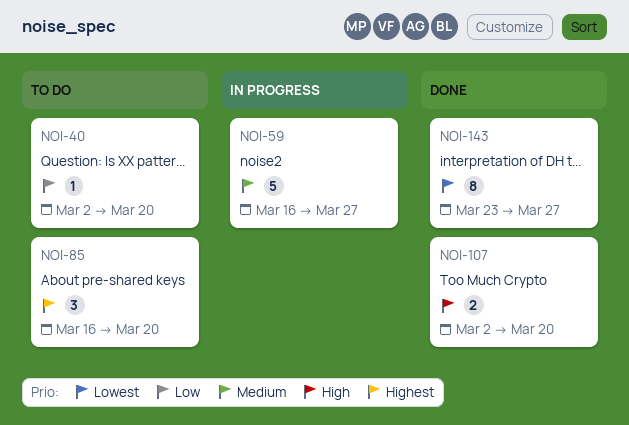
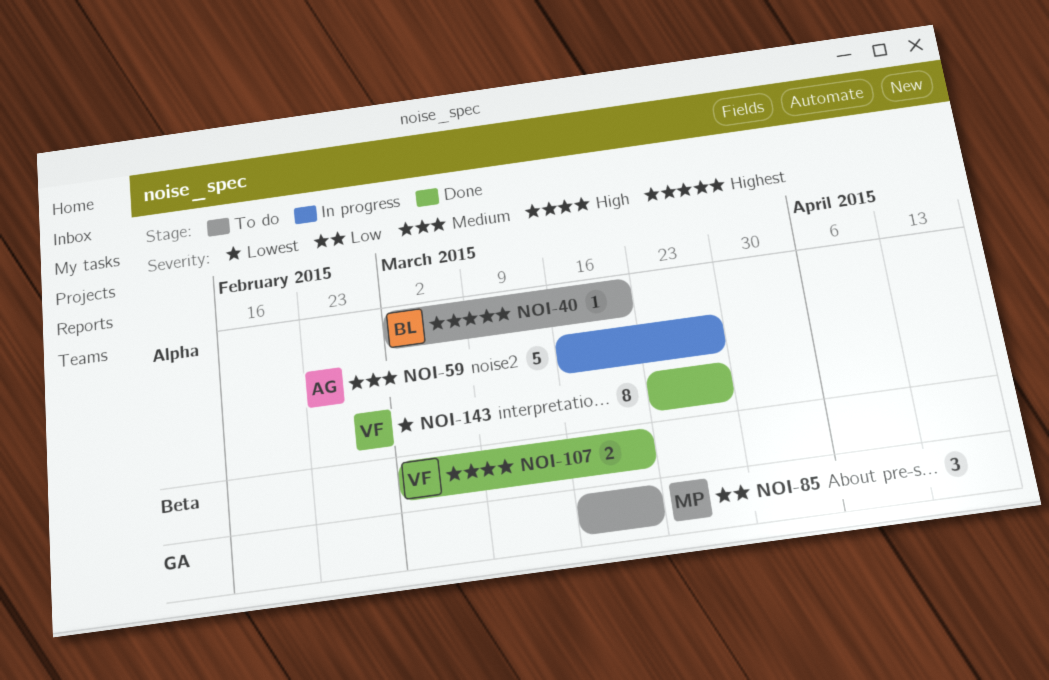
NOI-40, priority: Low -> Highest
NOI-85, priority: Highest -> Low

